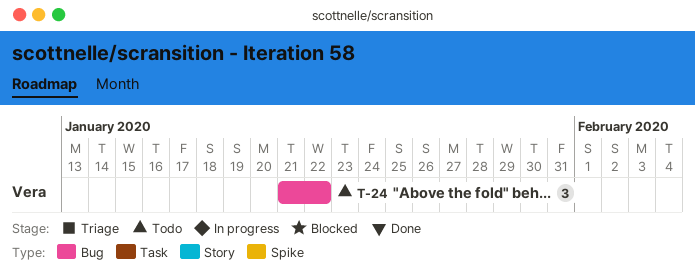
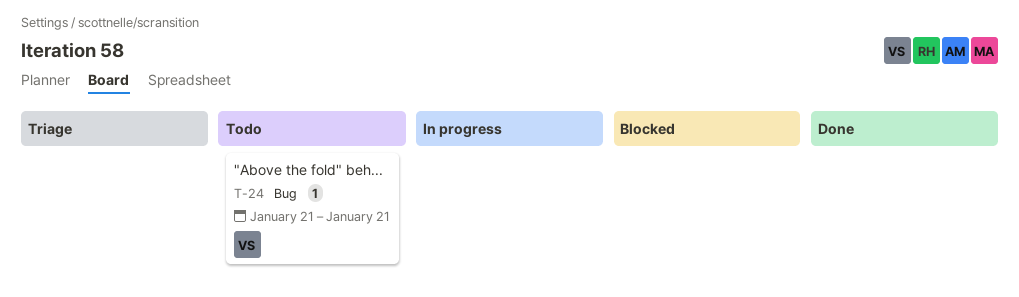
T-24, estimate: 3 -> 1
T-24, due: Jan 22 -> Jan 21

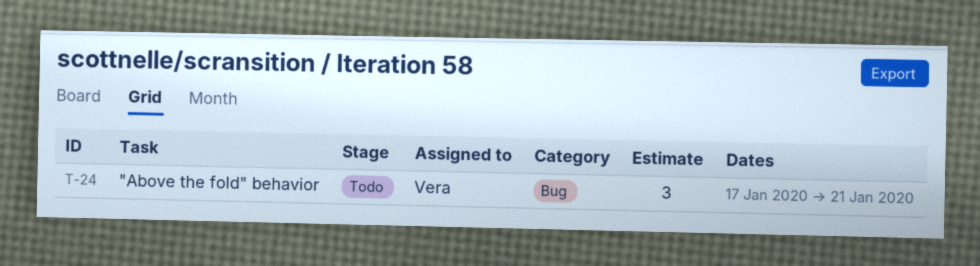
T-24, estimate: 1 -> 3
T-24, start: Jan 21 -> Jan 17

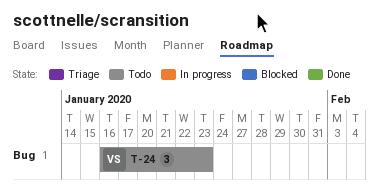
T-24, start: Jan 17 -> Jan 16
T-24, due: Jan 21 -> Jan 23

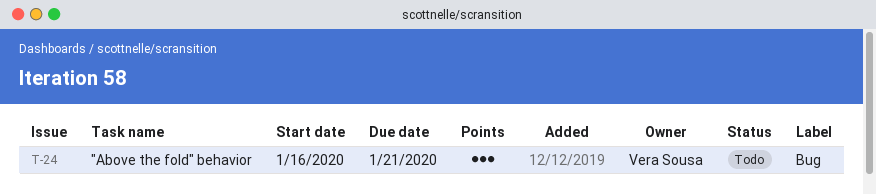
T-24, due: Jan 23 -> Jan 21

